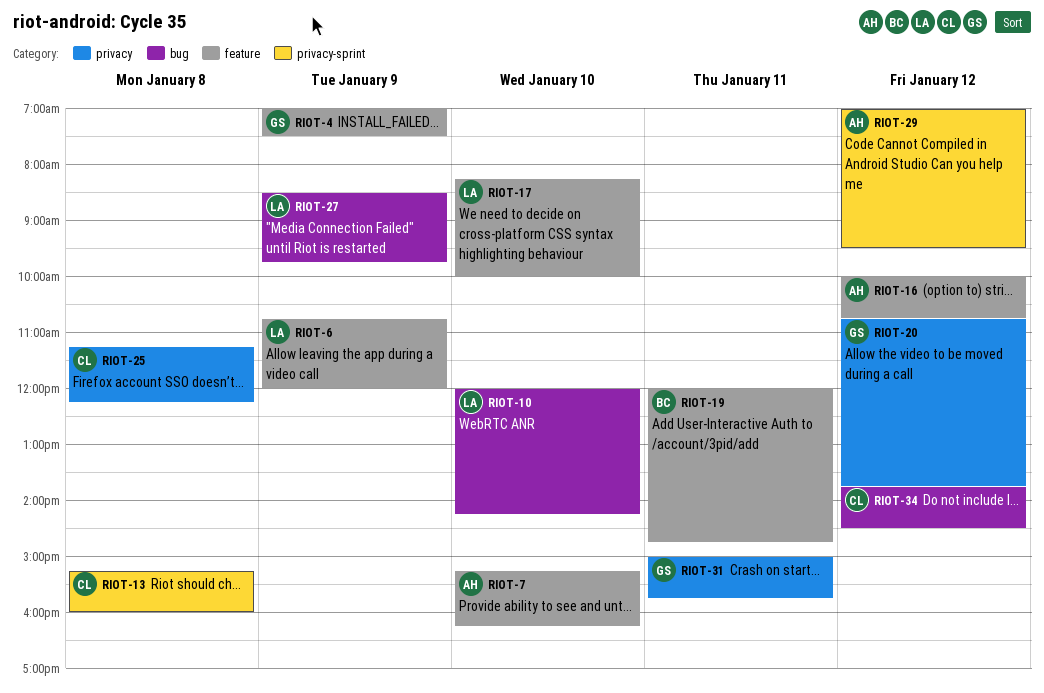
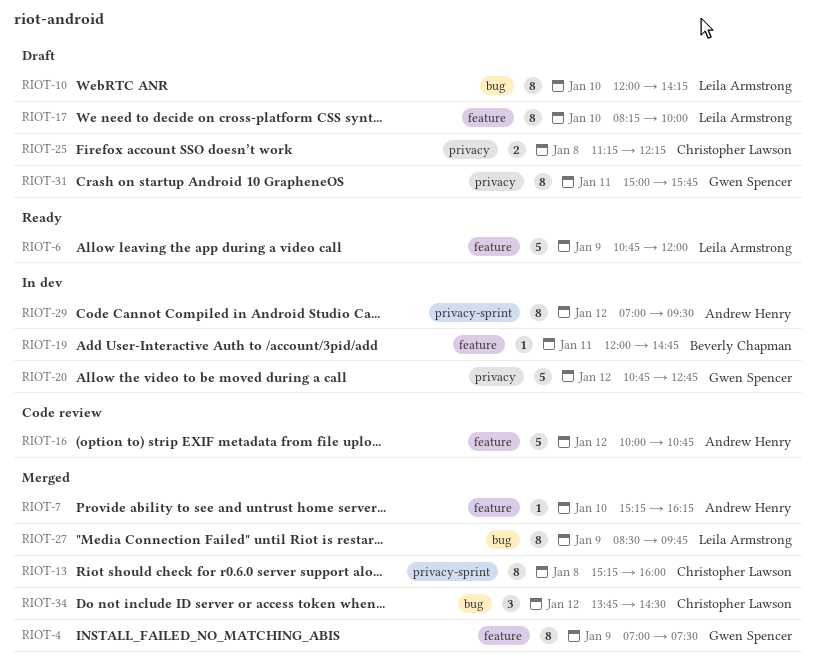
RIOT-20, ends: 13:45 -> 12:45

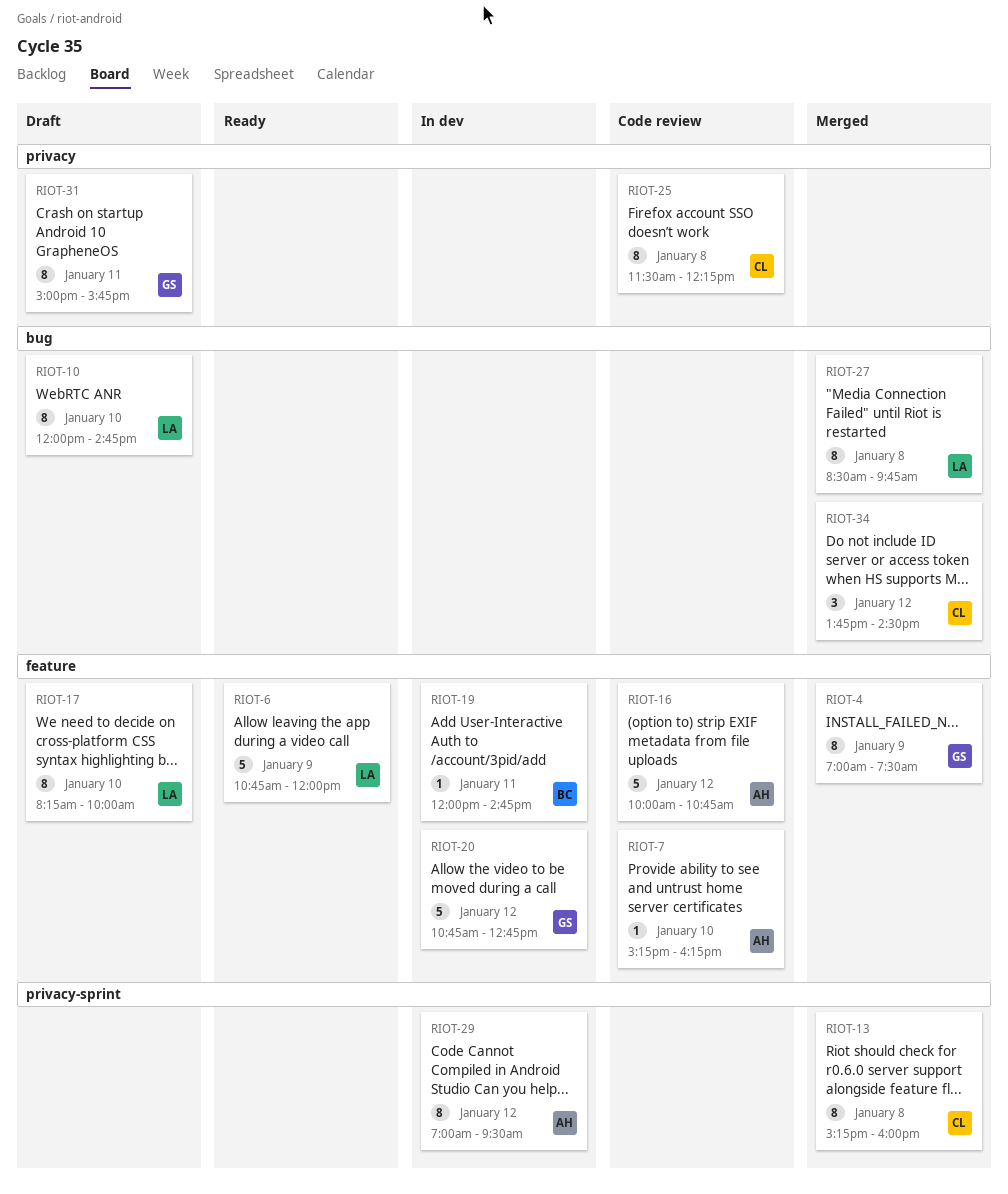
RIOT-7, status: Merged -> Code review
RIOT-10, ends: 14:15 -> 14:45
RIOT-20, label: privacy -> feature
RIOT-25, status: Draft -> Code review
RIOT-25, estimate: 2 -> 8
RIOT-25, begins: 11:15 -> 11:30
RIOT-27, day: Jan 9 -> Jan 8

